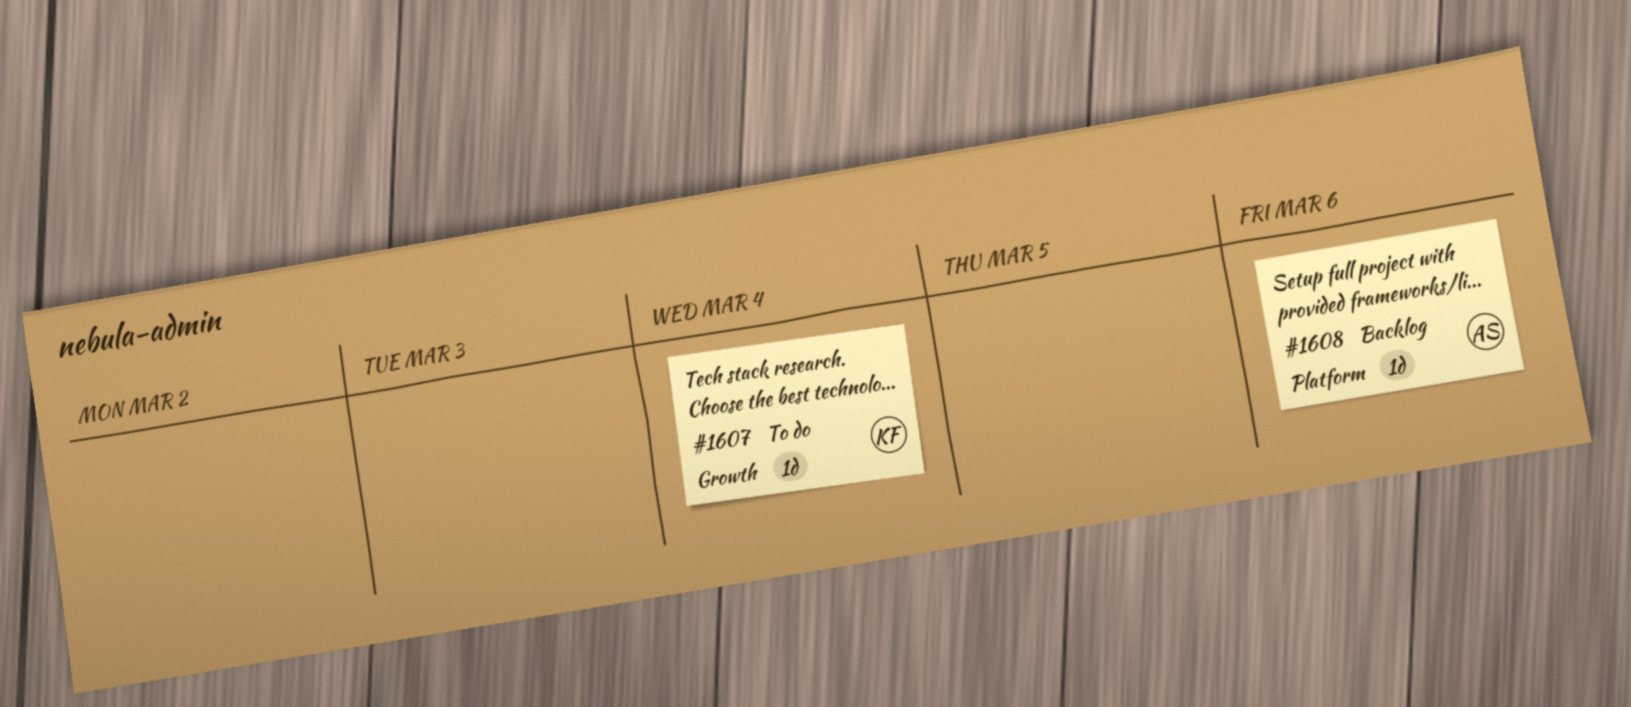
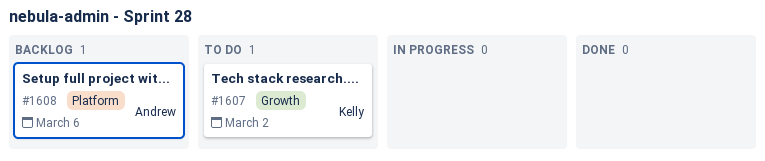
#1607, due: Mar 4 -> Mar 2

